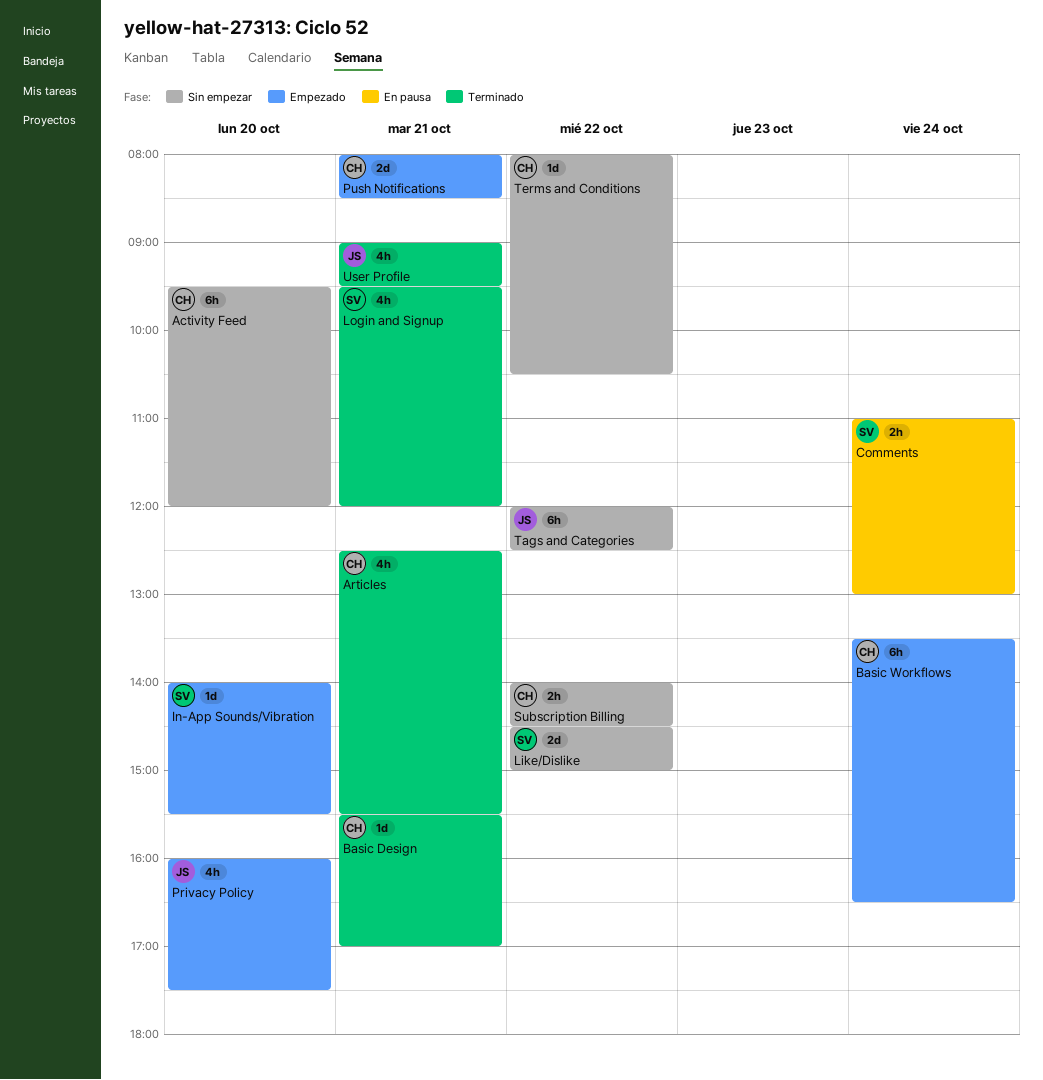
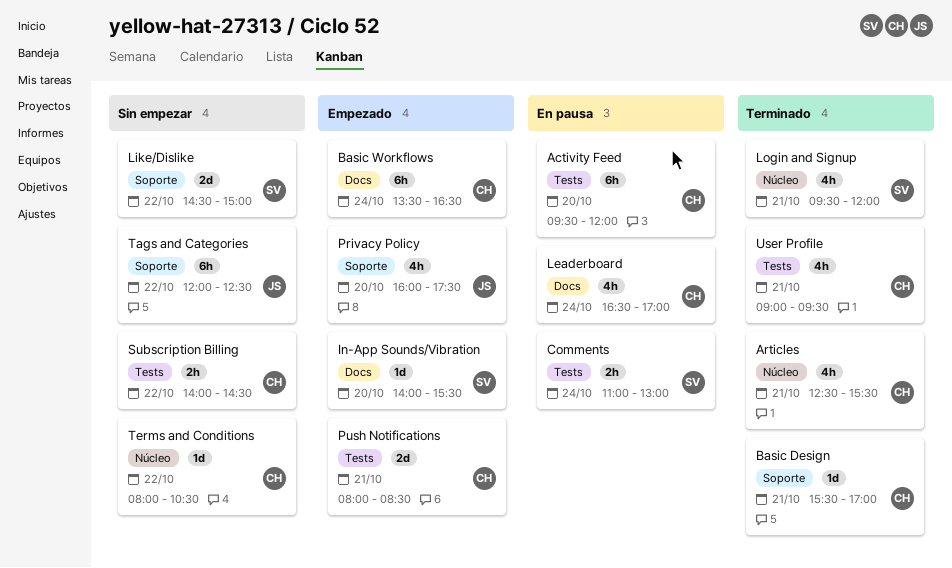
Activity Feed, status: Sin empezar -> En pausa
Leaderboard: none -> present
User Profile, owner: JS -> CH

